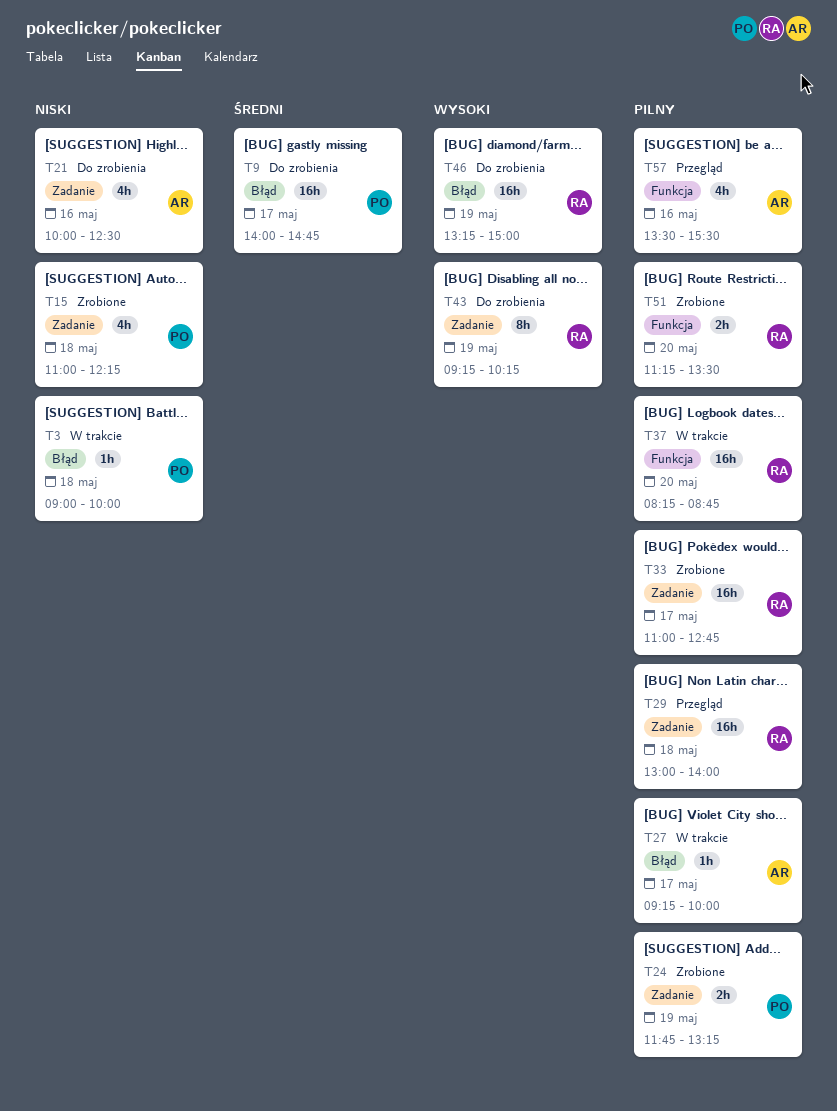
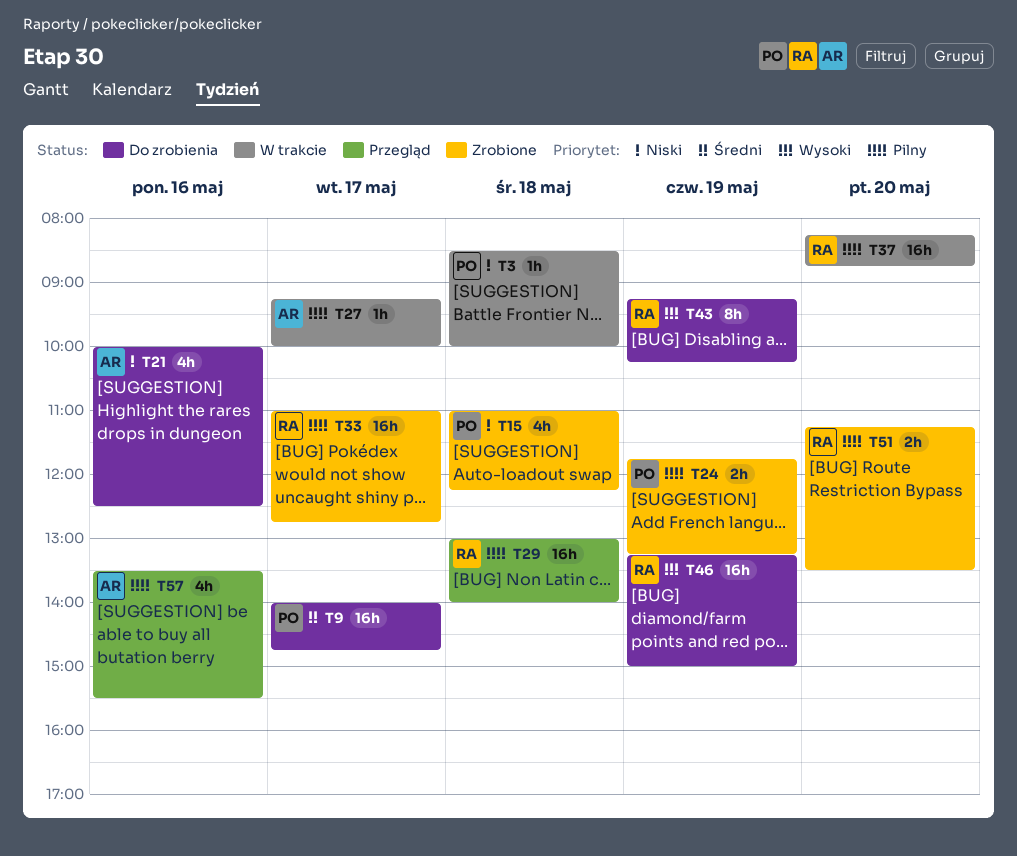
T3, begins: 09:00 -> 08:30

